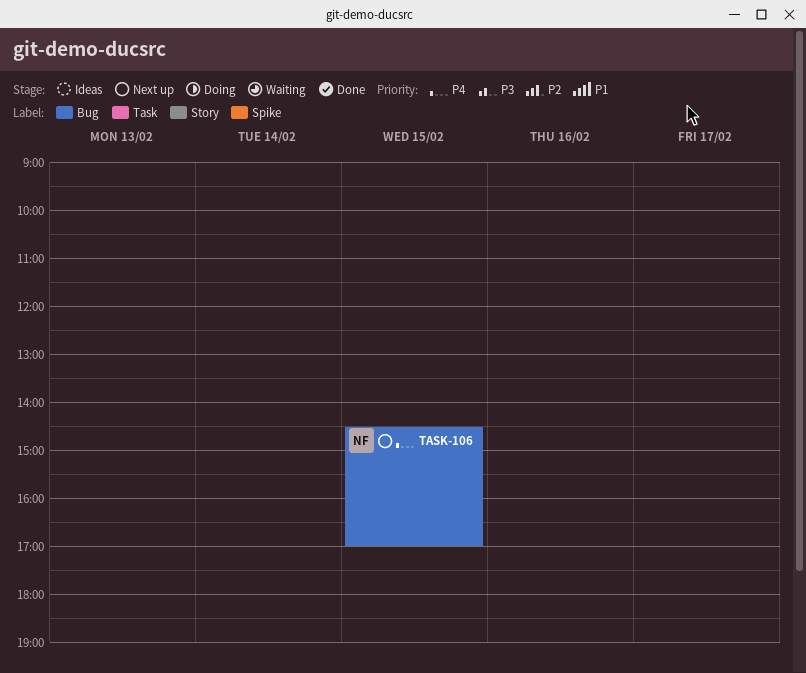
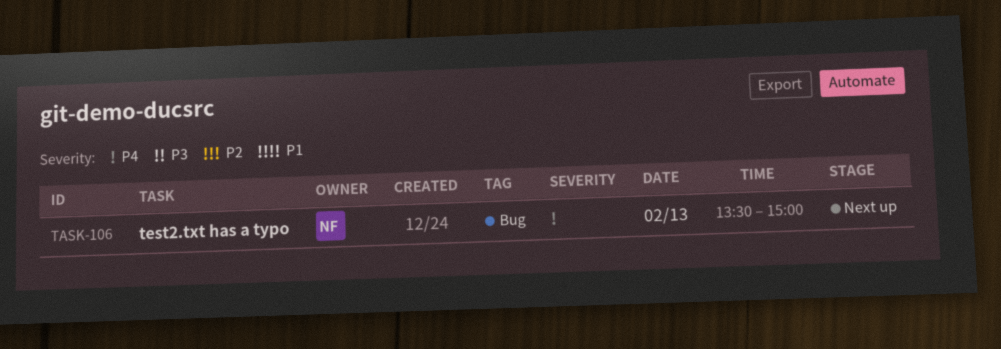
TASK-106, day: Feb 15 -> Feb 13
TASK-106, begins: 14:30 -> 13:30
TASK-106, ends: 17:00 -> 15:00

